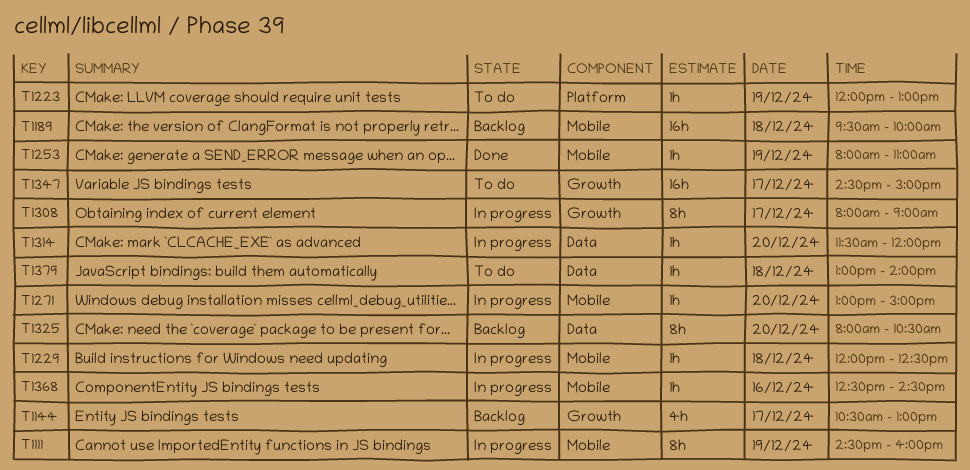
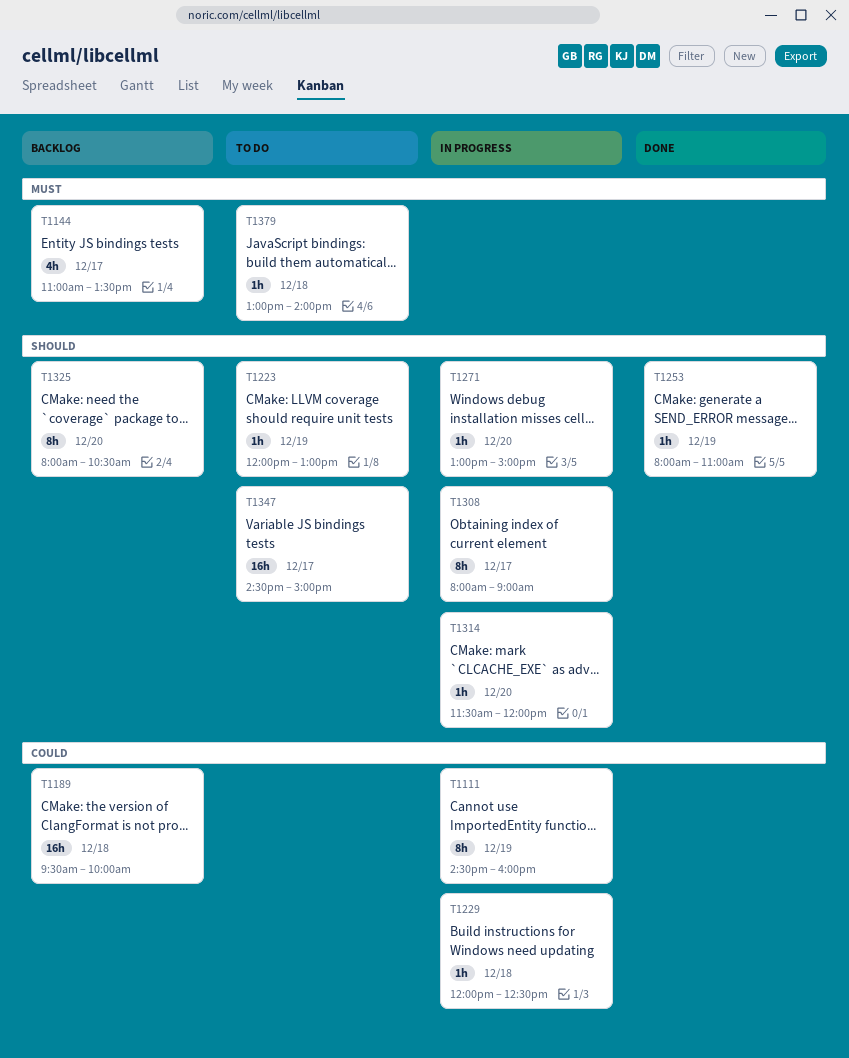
T1144, begins: 10:30 -> 11:00
T1144, ends: 13:00 -> 13:30
T1368: present -> none

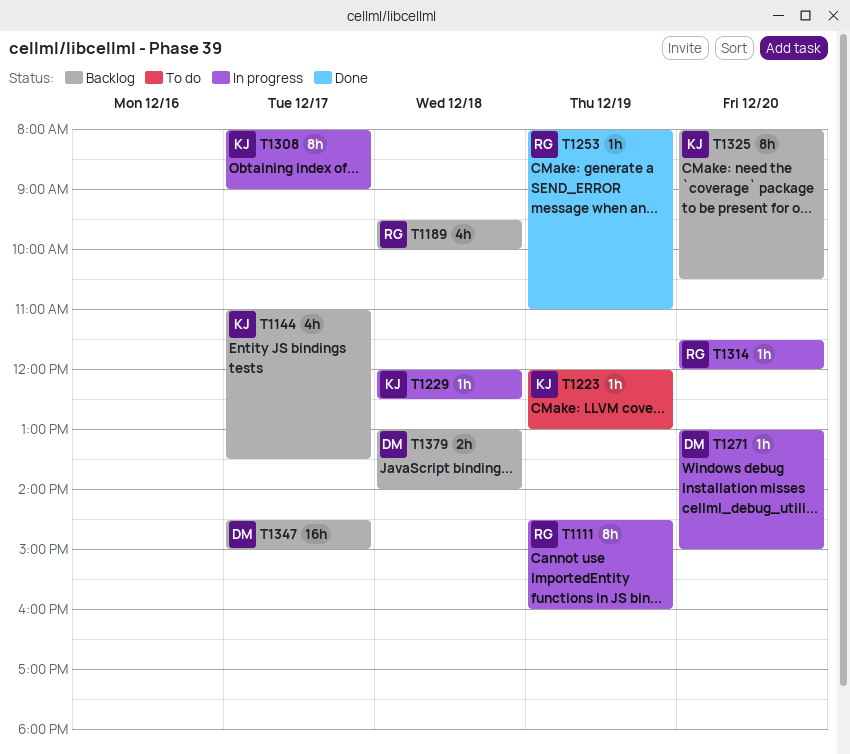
T1189, estimate: 16h -> 4h
T1347, status: To do -> Backlog
T1379, status: To do -> Backlog
T1379, estimate: 1h -> 2h

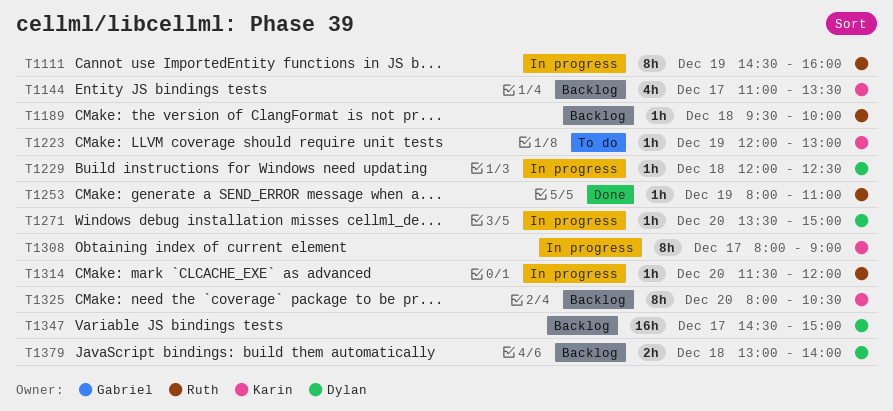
T1189, estimate: 4h -> 1h
T1229, owner: Karin -> Dylan
T1271, begins: 13:00 -> 13:30

